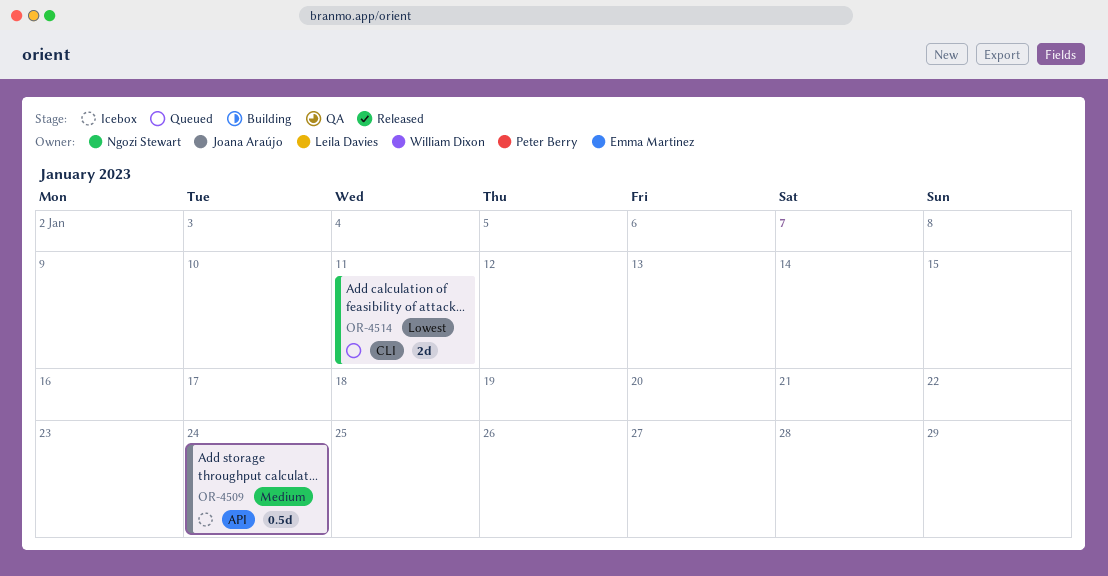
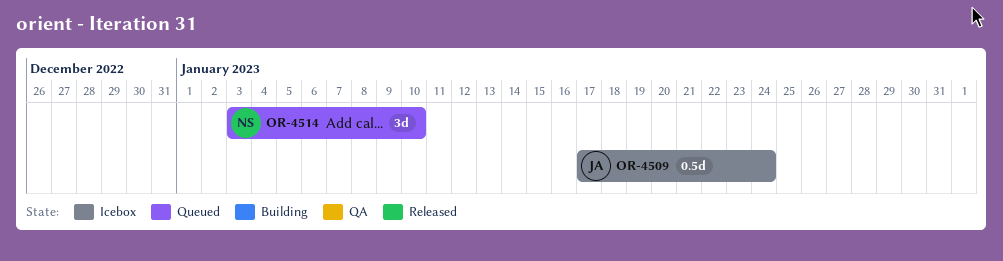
OR-4514, estimate: 2d -> 3d
OR-4514, due: Jan 11 -> Jan 10

